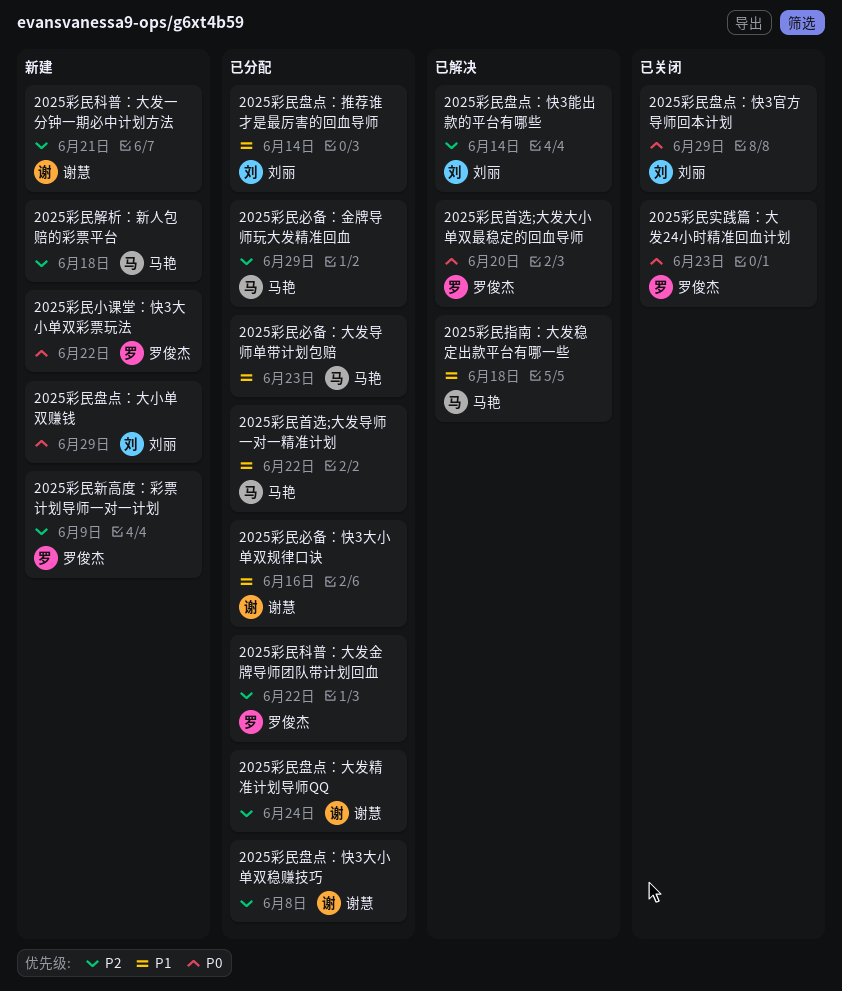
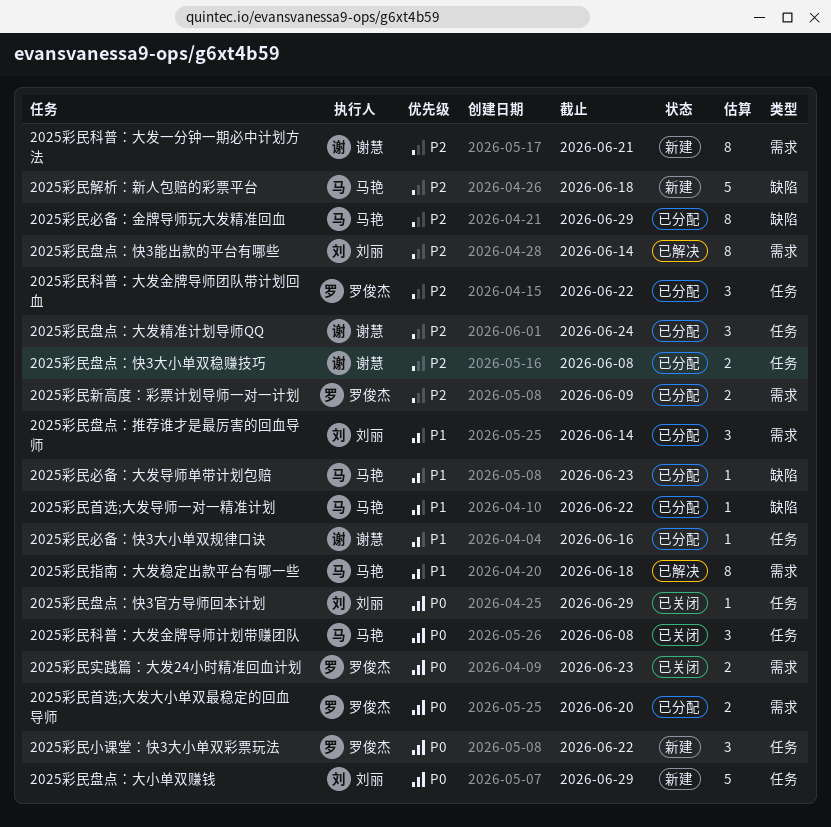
2025彩民新高度：彩票计划导师一对一计划, status: 新建 -> 已分配
2025彩民科普：大发金牌导师计划带赚团队: none -> present
2025彩民首选;大发大小单双最稳定的回血导师, status: 已解决 -> 已分配

